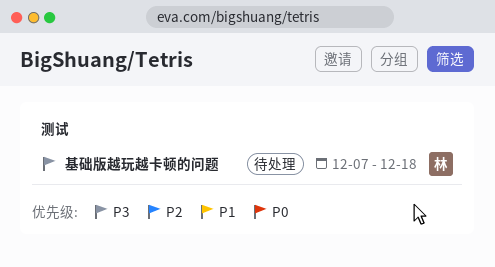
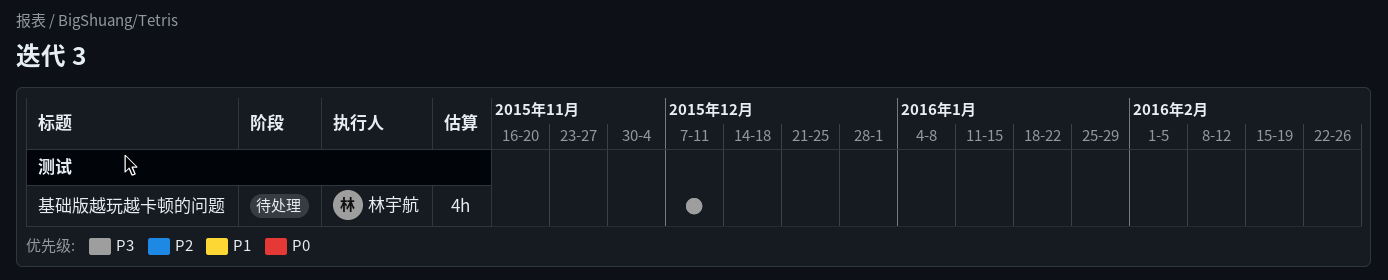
基础版越玩越卡顿的问题, due: Dec 18 -> Dec 11

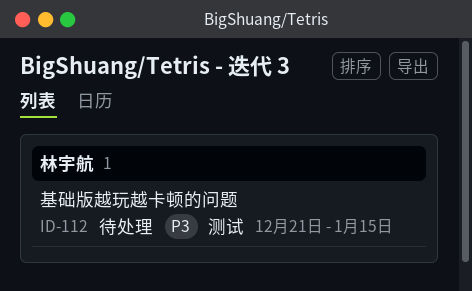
基础版越玩越卡顿的问题, start: Dec 7 -> Dec 21
基础版越玩越卡顿的问题, due: Dec 11 -> Jan 15

